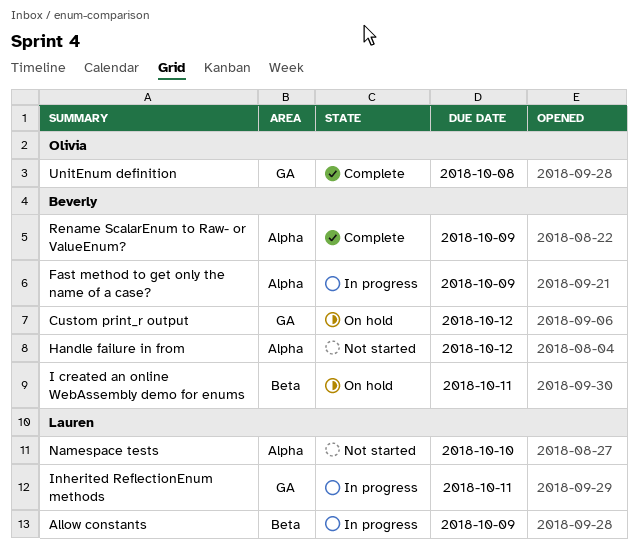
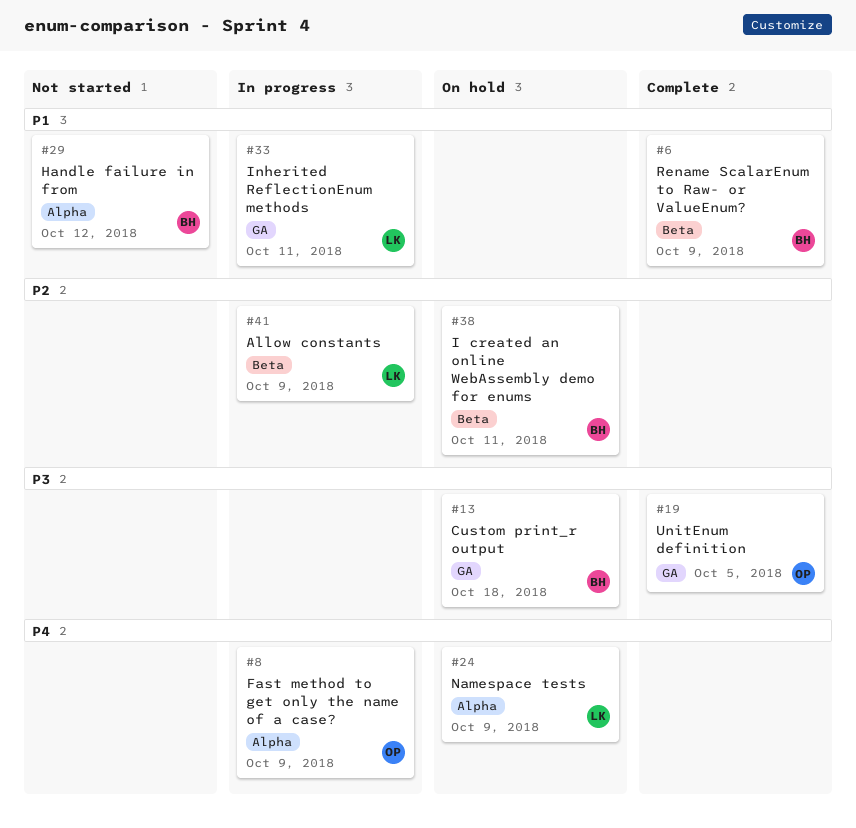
Custom print_r output, due: Oct 12 -> Oct 18
Fast method to get only the name of a case?, owner: Beverly -> Olivia
Namespace tests, status: Not started -> On hold
Namespace tests, due: Oct 10 -> Oct 9
Rename ScalarEnum to Raw- or ValueEnum?, label: Alpha -> Beta
UnitEnum definition, due: Oct 8 -> Oct 5

